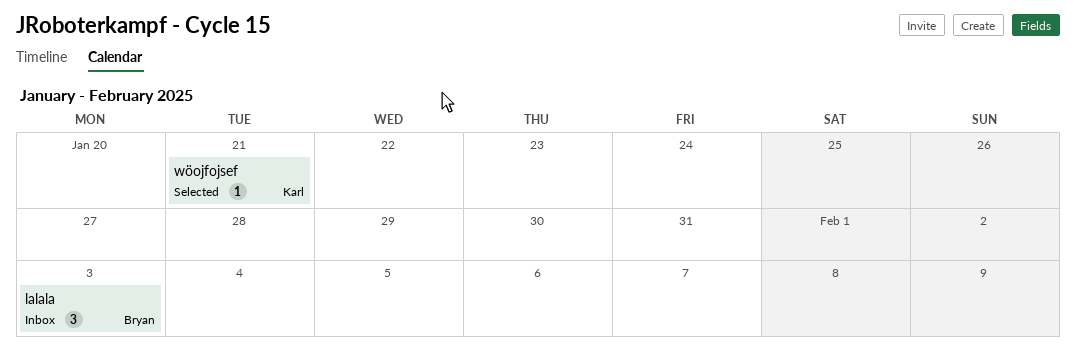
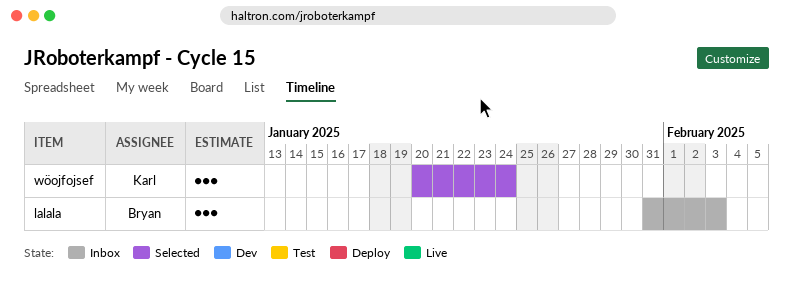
wöojfojsef, estimate: 1 -> 3
wöojfojsef, due: Jan 21 -> Jan 24

